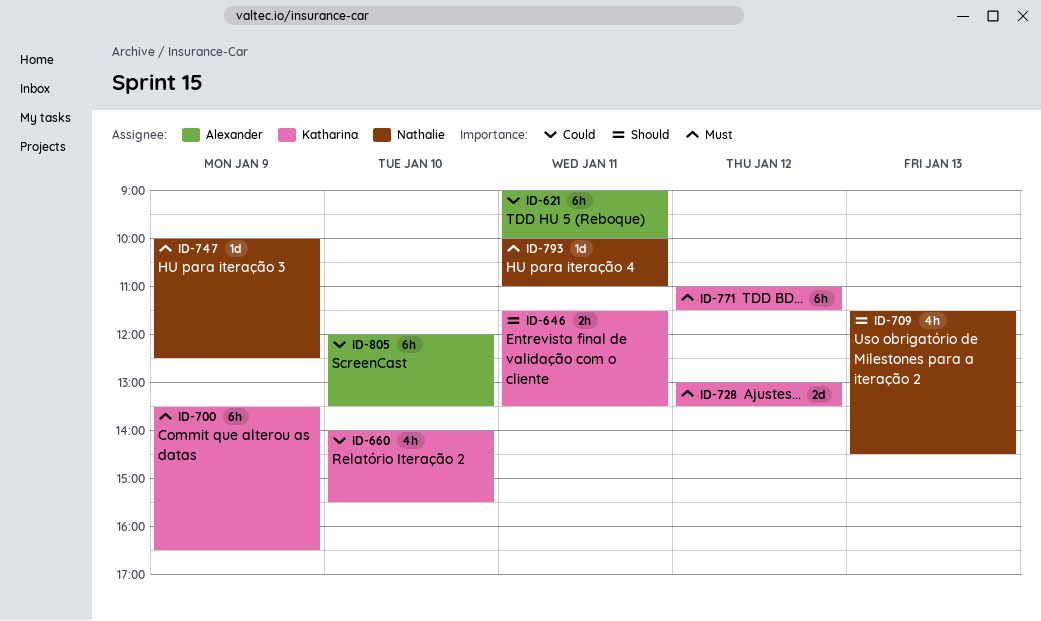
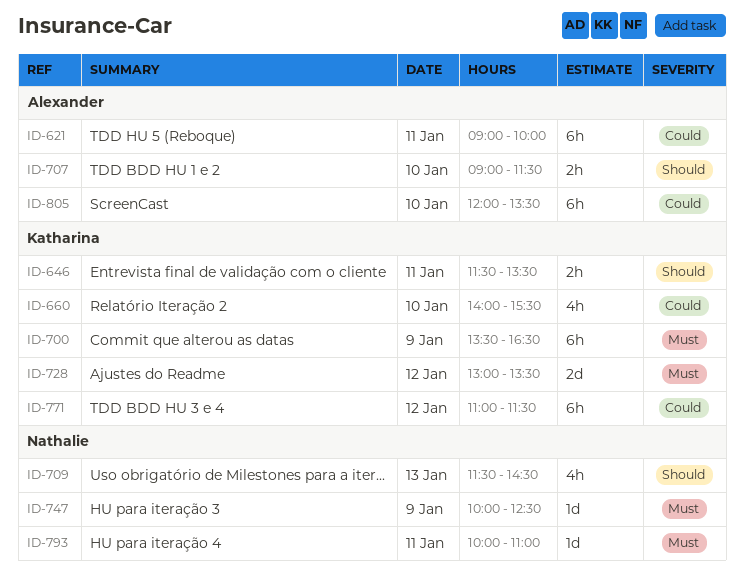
ID-707: none -> present
ID-771, priority: Must -> Could

